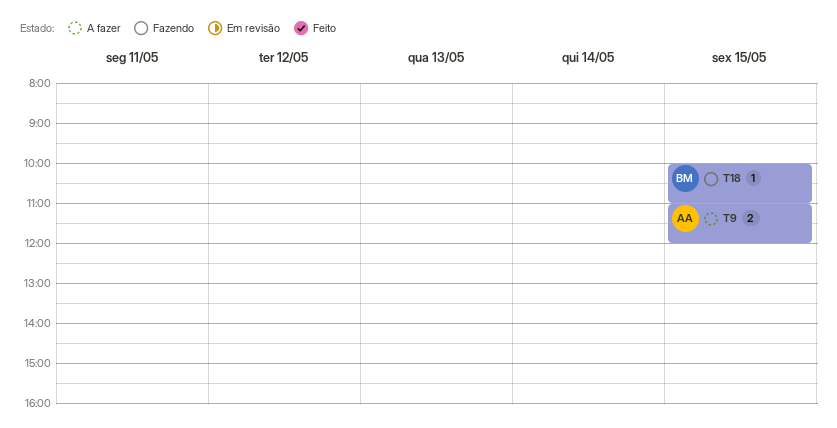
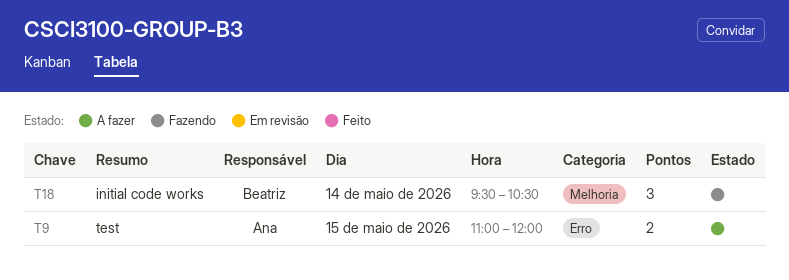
T18, estimate: 1 -> 3
T18, day: May 15 -> May 14
T18, begins: 10:00 -> 09:30
T18, ends: 11:00 -> 10:30

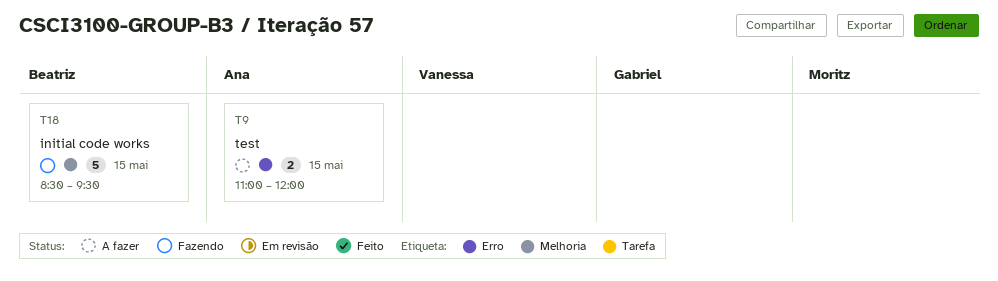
T18, estimate: 3 -> 5
T18, day: May 14 -> May 15
T18, begins: 09:30 -> 08:30
T18, ends: 10:30 -> 09:30

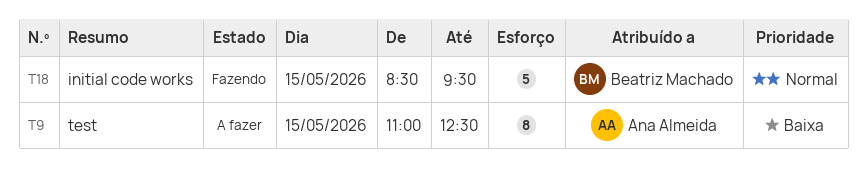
T9, estimate: 2 -> 8
T9, ends: 12:00 -> 12:30

